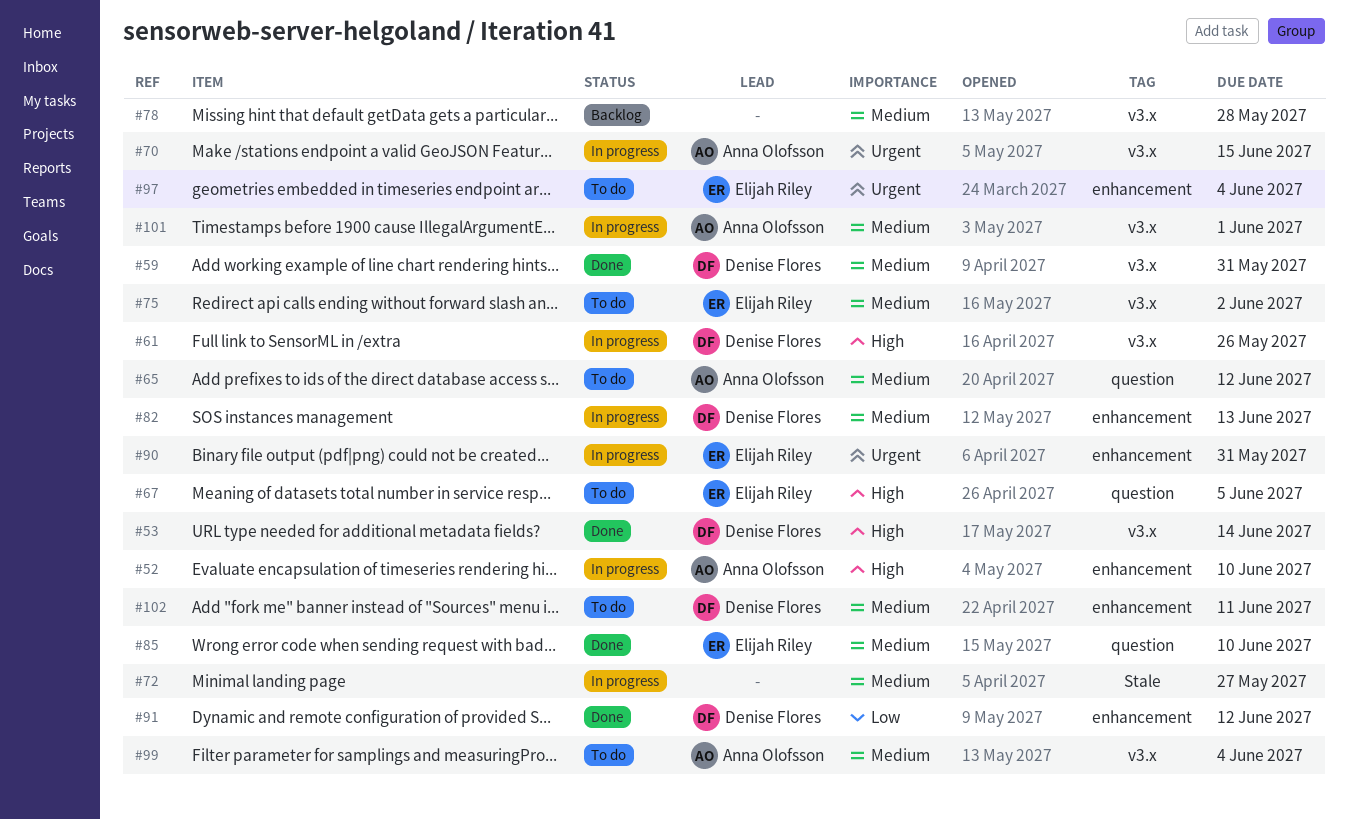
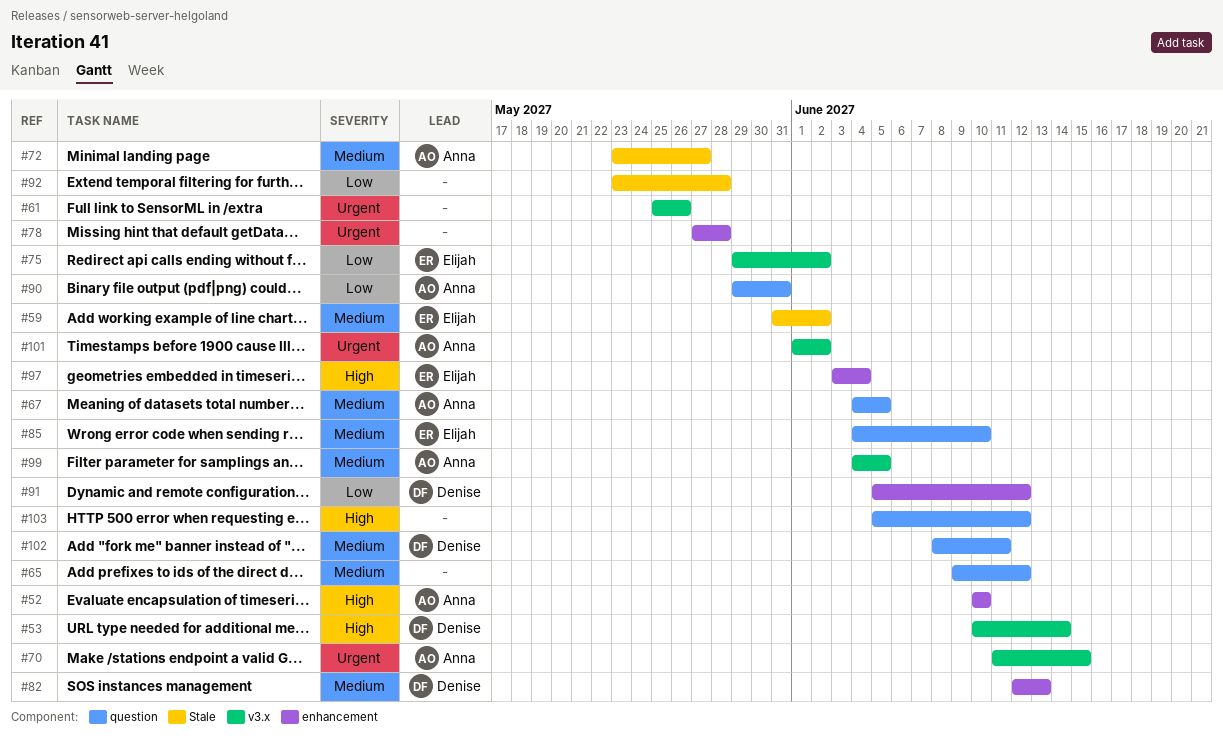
#59, owner: Denise Flores -> Elijah Riley
#59, label: v3.x -> Stale
#59, due: May 31 -> Jun 2
#61, owner: Denise Flores -> none
#61, priority: High -> Urgent
#65, owner: Anna Olofsson -> none
#67, owner: Elijah Riley -> Anna Olofsson
#67, priority: High -> Medium
#72, owner: none -> Anna Olofsson
#75, priority: Medium -> Low
#78, priority: Medium -> Urgent
#78, label: v3.x -> enhancement
#90, owner: Elijah Riley -> Anna Olofsson
#90, priority: Urgent -> Low
#90, label: enhancement -> question
#92: none -> present
#97, priority: Urgent -> High
#99, due: Jun 4 -> Jun 5
#101, priority: Medium -> Urgent
#101, due: Jun 1 -> Jun 2
#102, label: enhancement -> question
#103: none -> present

